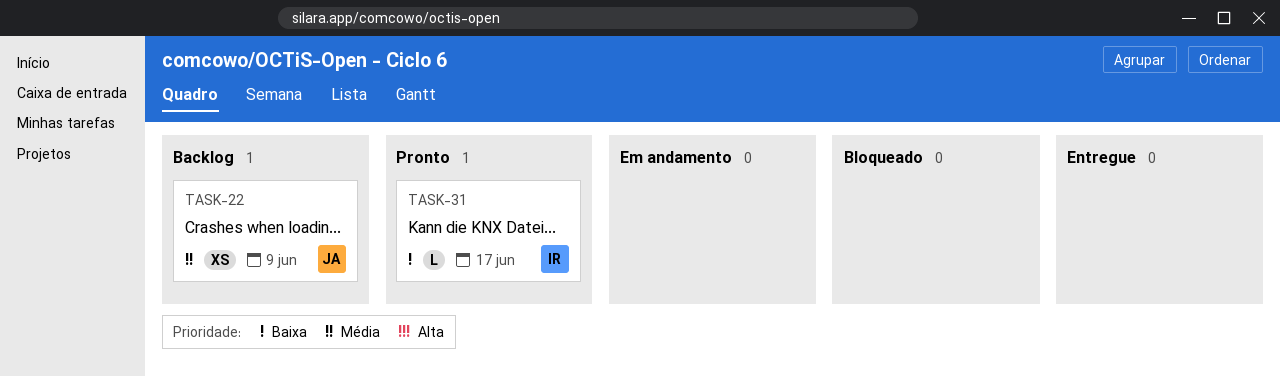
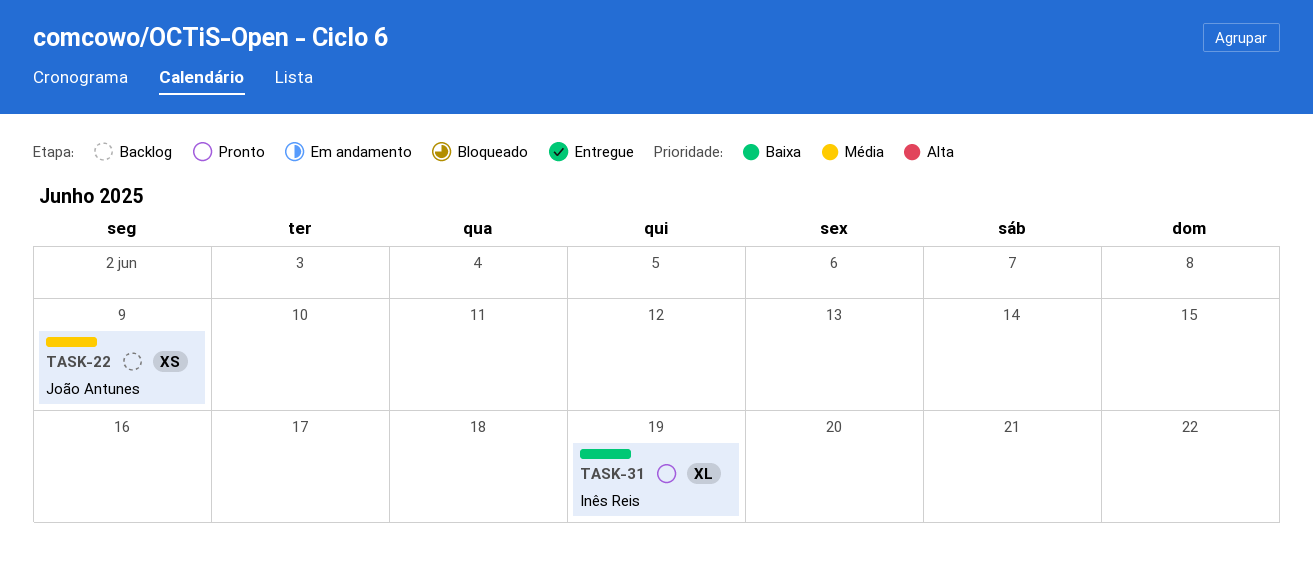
TASK-31, estimate: L -> XL
TASK-31, due: Jun 17 -> Jun 19

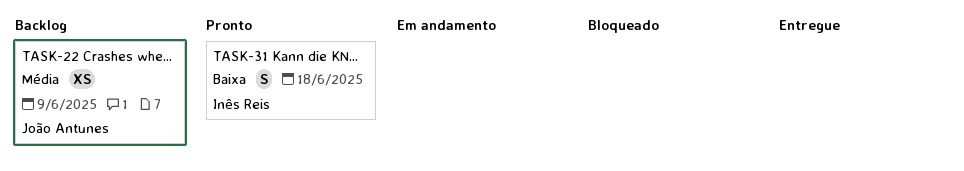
TASK-31, estimate: XL -> S
TASK-31, due: Jun 19 -> Jun 18

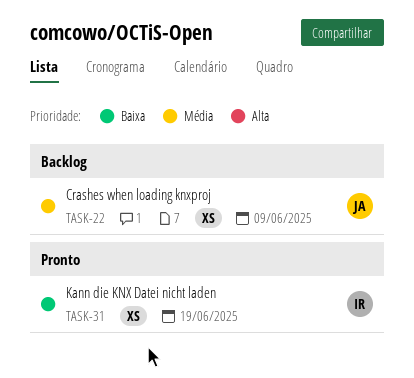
TASK-31, estimate: S -> XS
TASK-31, due: Jun 18 -> Jun 19

